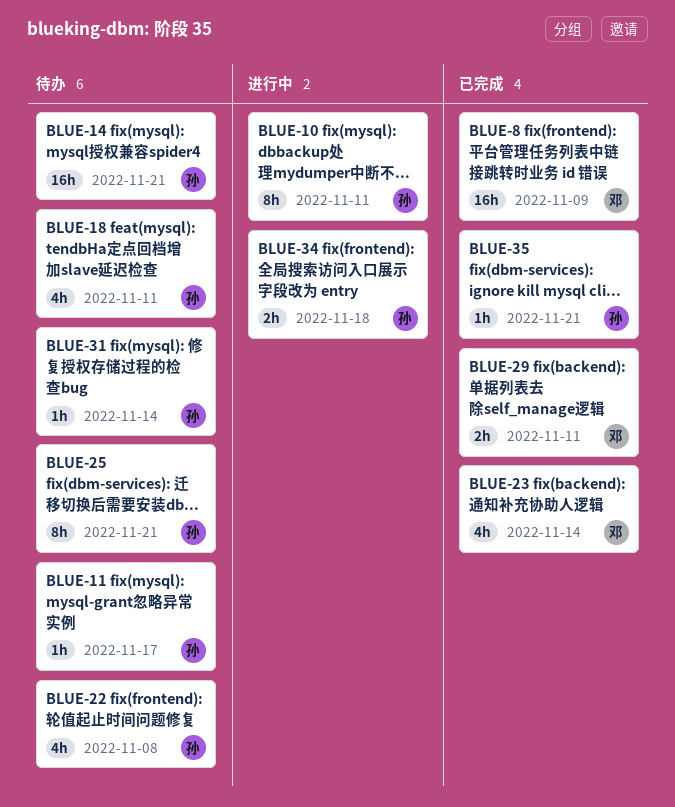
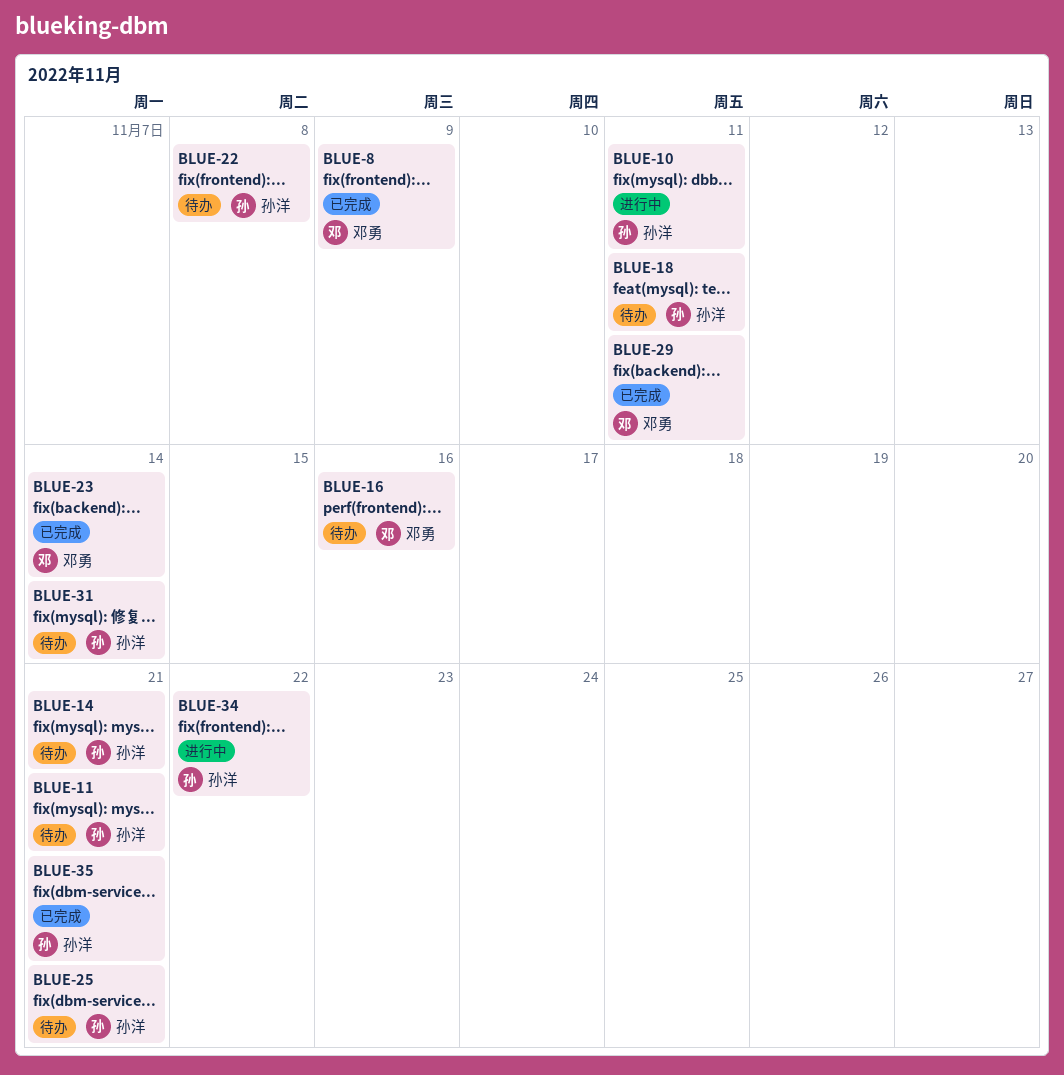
BLUE-11, due: Nov 17 -> Nov 21
BLUE-16: none -> present
BLUE-34, due: Nov 18 -> Nov 22

